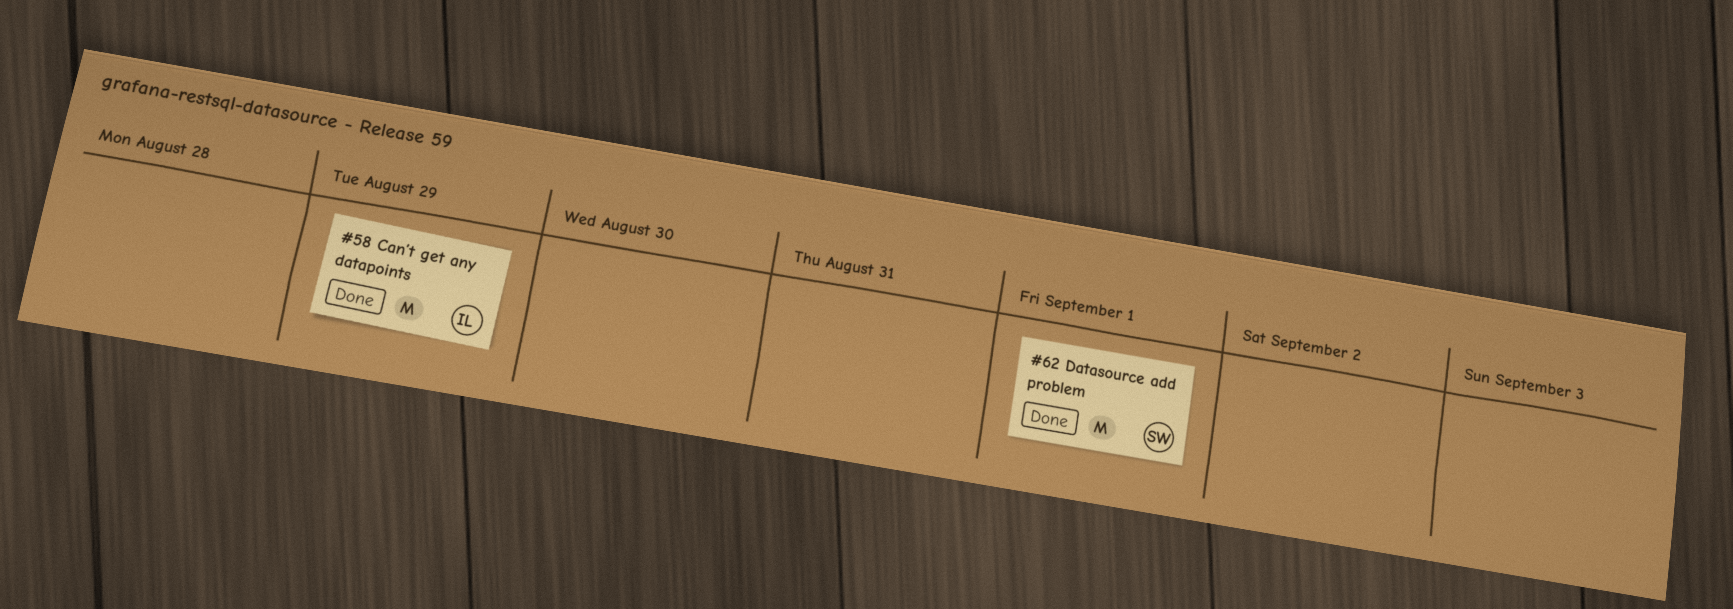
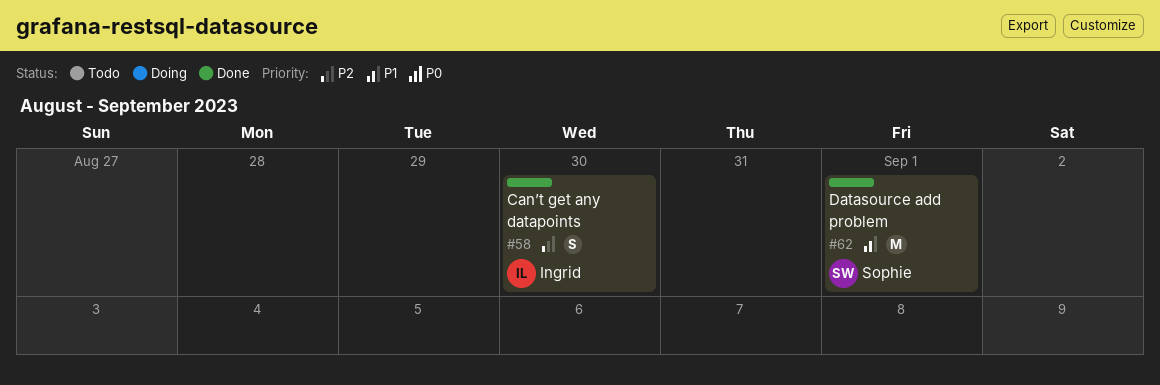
#58, estimate: M -> S
#58, due: Aug 29 -> Aug 30

